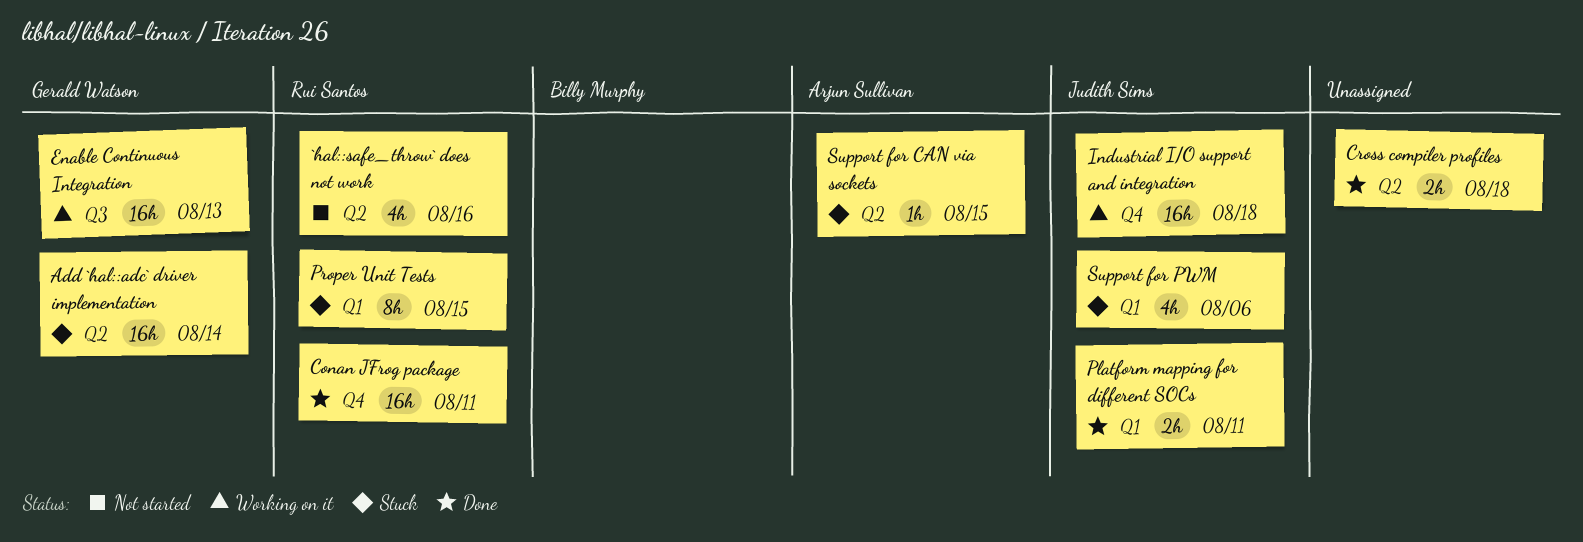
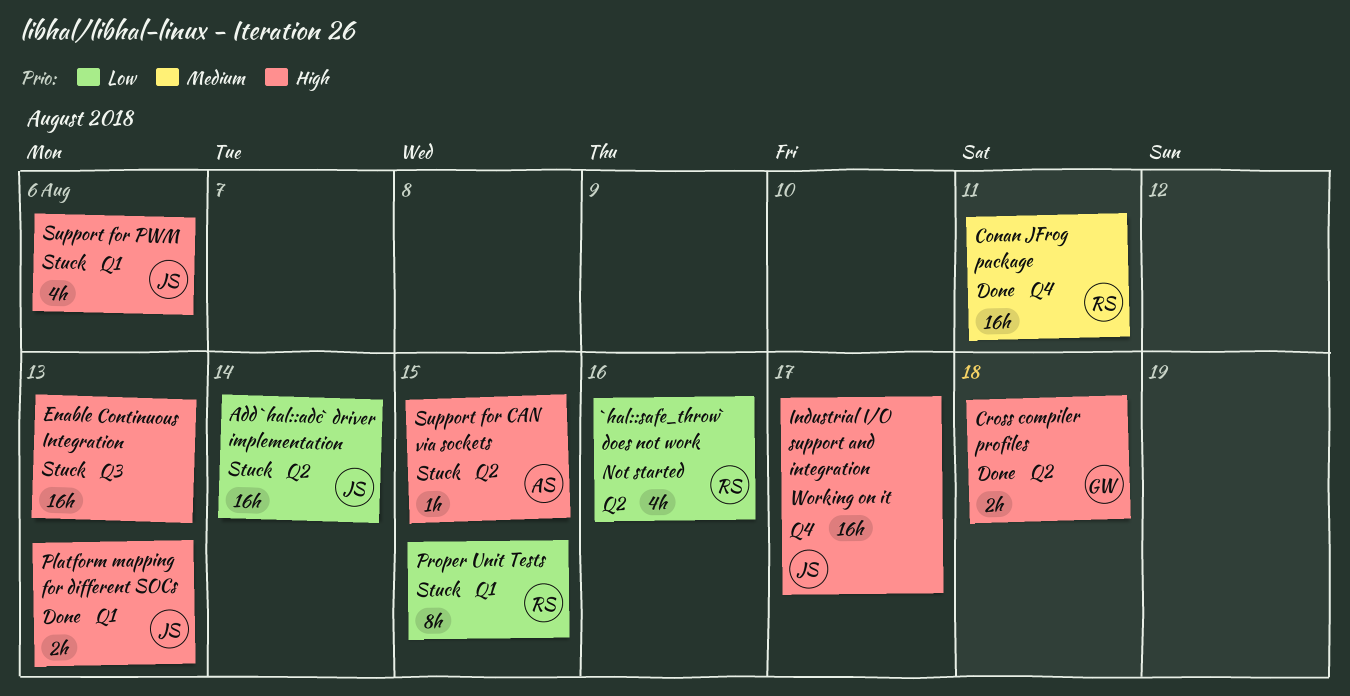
Add `hal::adc` driver implementation, owner: Gerald Watson -> Judith Sims
Cross compiler profiles, owner: none -> Gerald Watson
Enable Continuous Integration, status: Working on it -> Stuck
Enable Continuous Integration, owner: Gerald Watson -> none
Industrial I/O support and integration, due: Aug 18 -> Aug 17
Platform mapping for different SOCs, due: Aug 11 -> Aug 13

